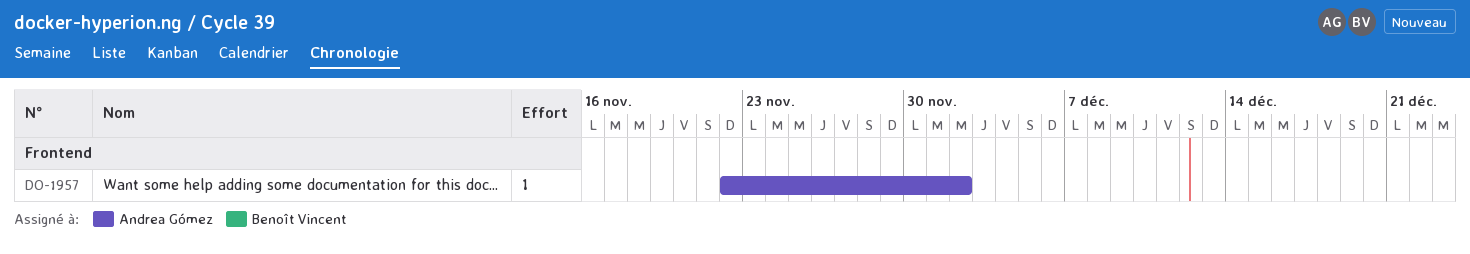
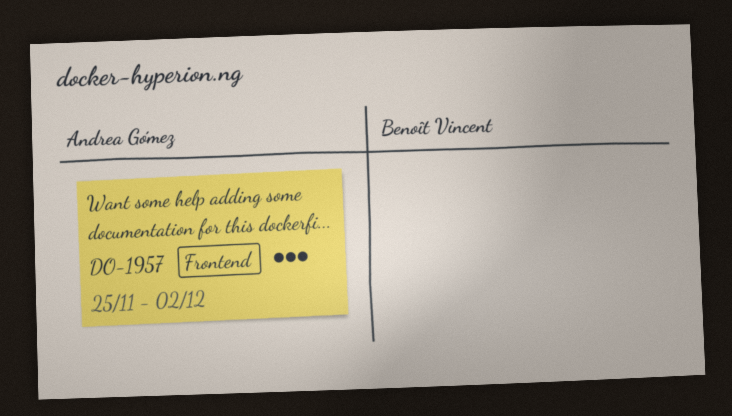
DO-1957, estimate: 1 -> 3
DO-1957, start: Nov 22 -> Nov 25

